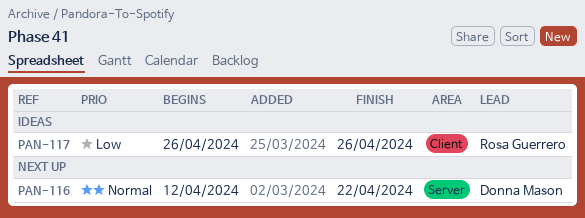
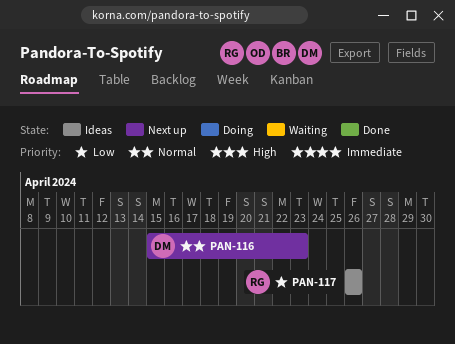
PAN-116, start: Apr 12 -> Apr 15
PAN-116, due: Apr 22 -> Apr 23

